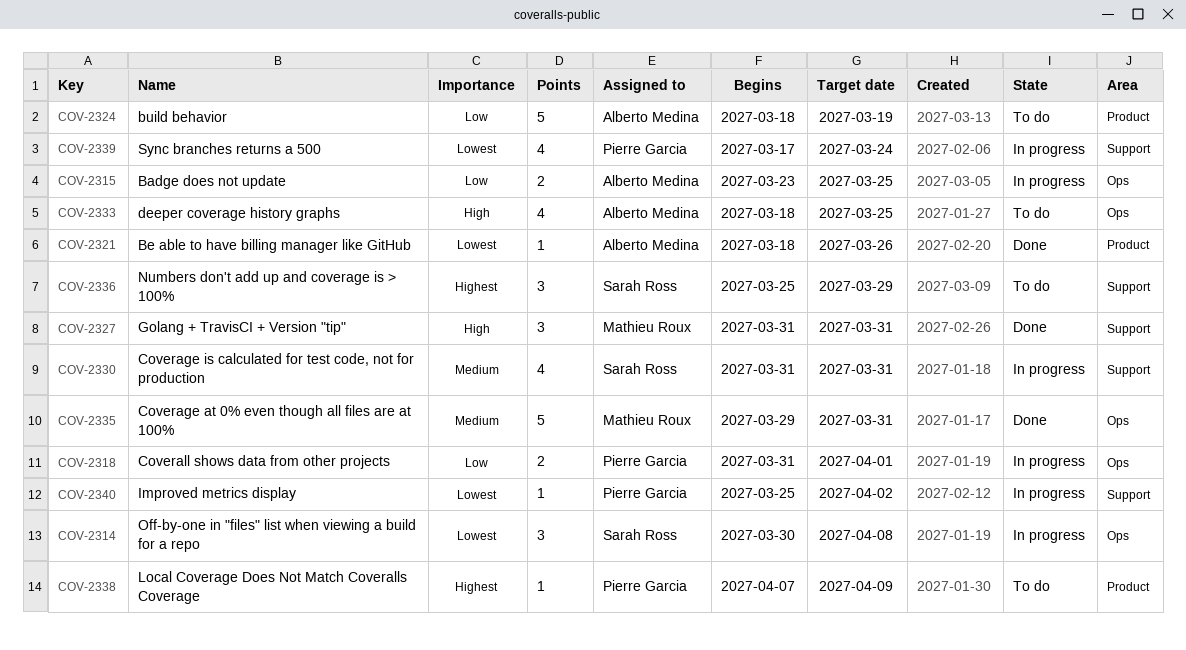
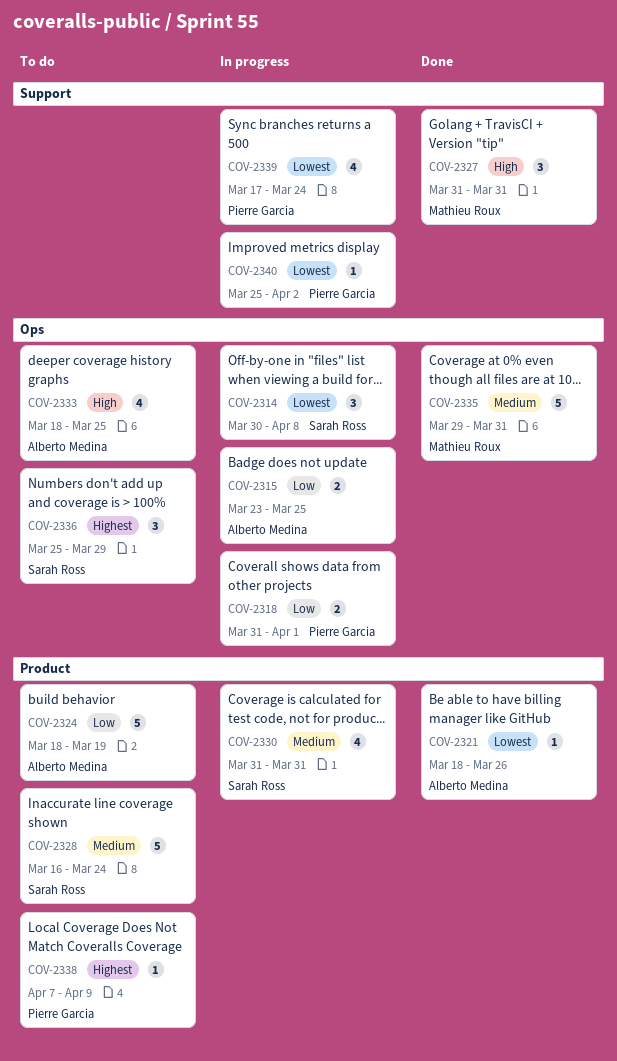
COV-2328: none -> present
COV-2330, label: Support -> Product
COV-2336, label: Support -> Ops

